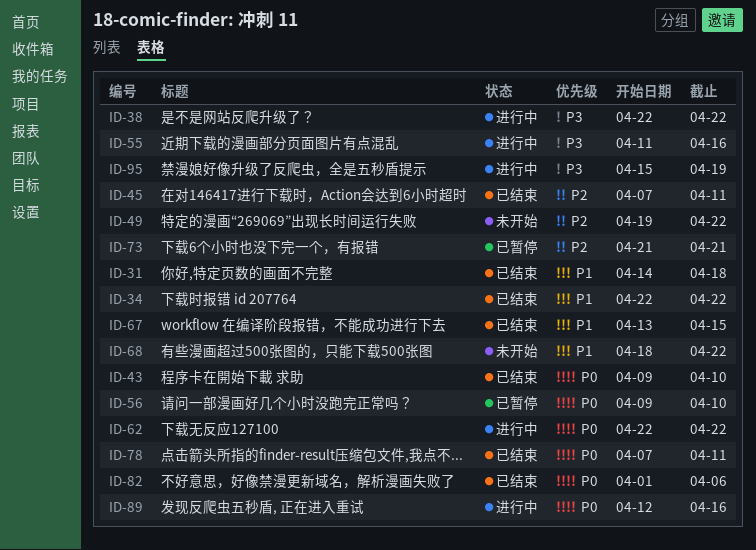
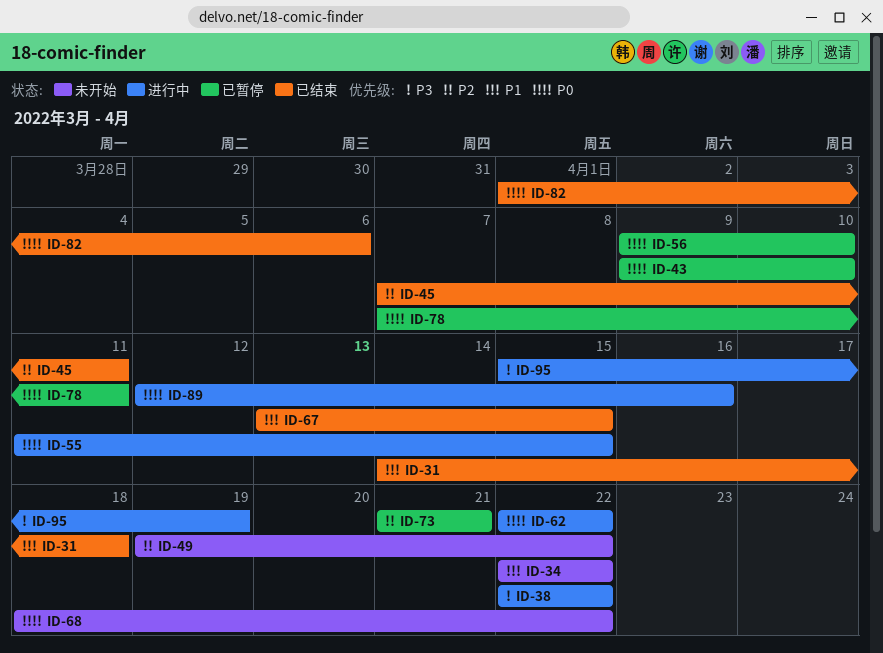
ID-34, status: 已结束 -> 未开始
ID-43, status: 已结束 -> 已暂停
ID-55, priority: P3 -> P0
ID-55, due: Apr 16 -> Apr 15
ID-68, priority: P1 -> P0
ID-78, status: 已结束 -> 已暂停

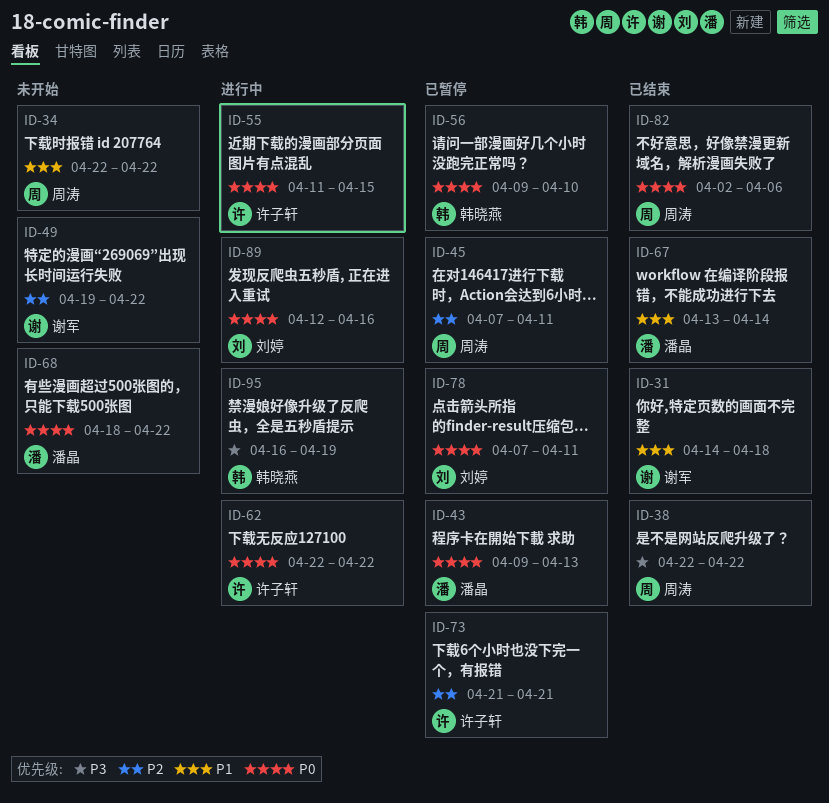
ID-38, status: 进行中 -> 已结束
ID-43, due: Apr 10 -> Apr 13
ID-45, status: 已结束 -> 已暂停
ID-67, due: Apr 15 -> Apr 14
ID-82, start: Apr 1 -> Apr 2
ID-95, start: Apr 15 -> Apr 16

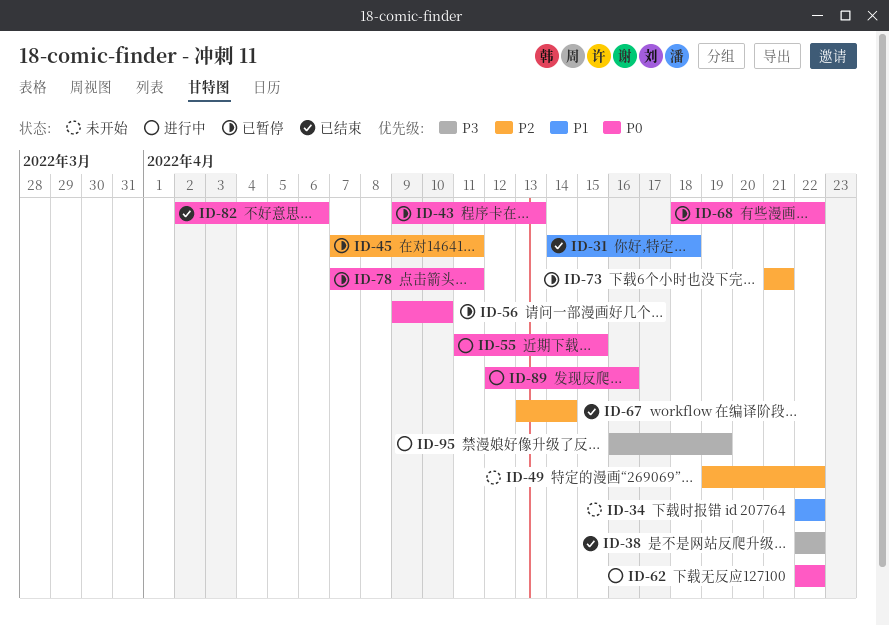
ID-67, priority: P1 -> P2
ID-68, status: 未开始 -> 已暂停

